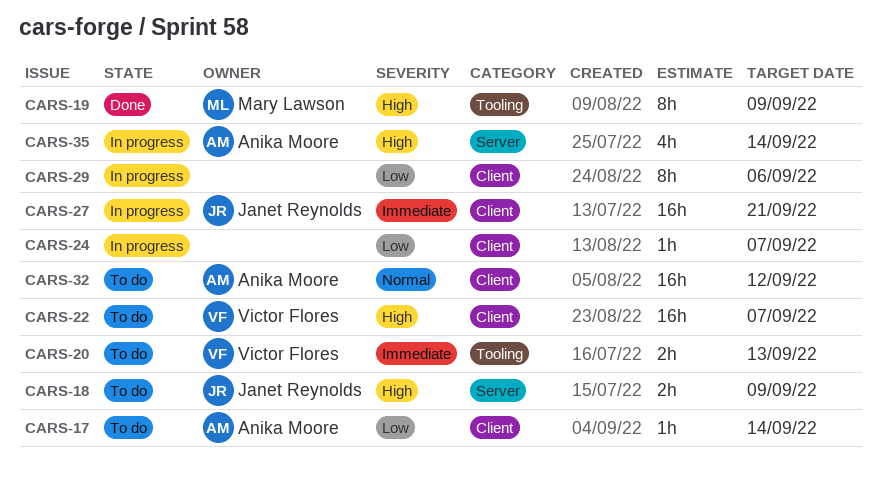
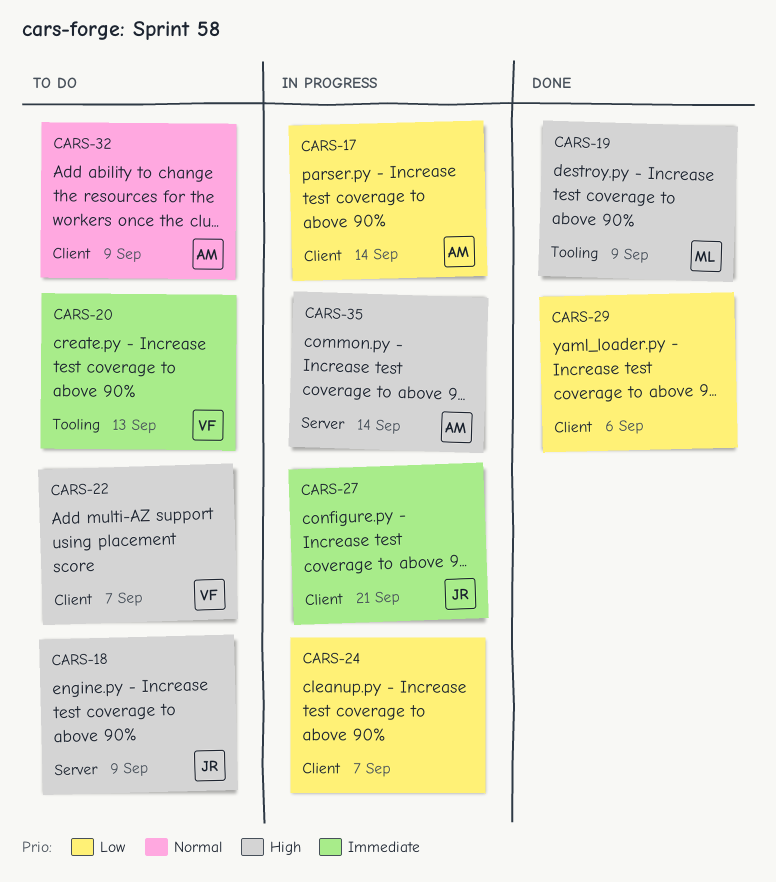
CARS-17, status: To do -> In progress
CARS-29, status: In progress -> Done
CARS-32, due: Sep 12 -> Sep 9

